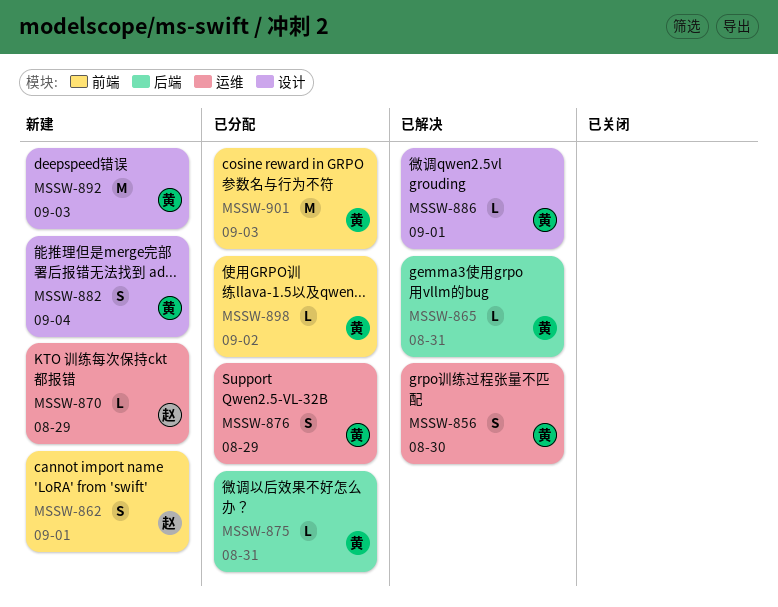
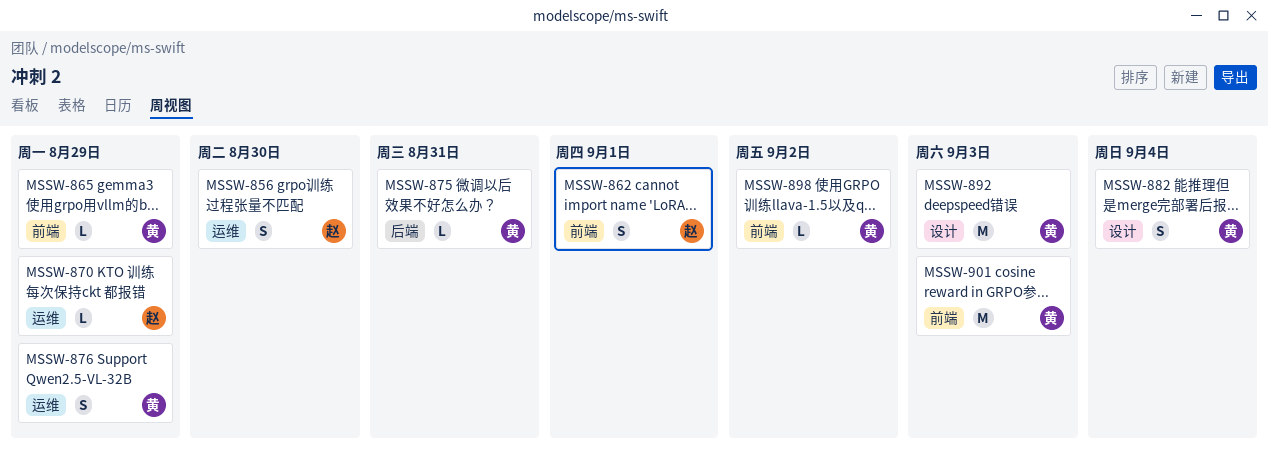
MSSW-856, owner: 黄 -> 赵
MSSW-865, label: 后端 -> 前端
MSSW-865, due: Aug 31 -> Aug 29
MSSW-886: present -> none

